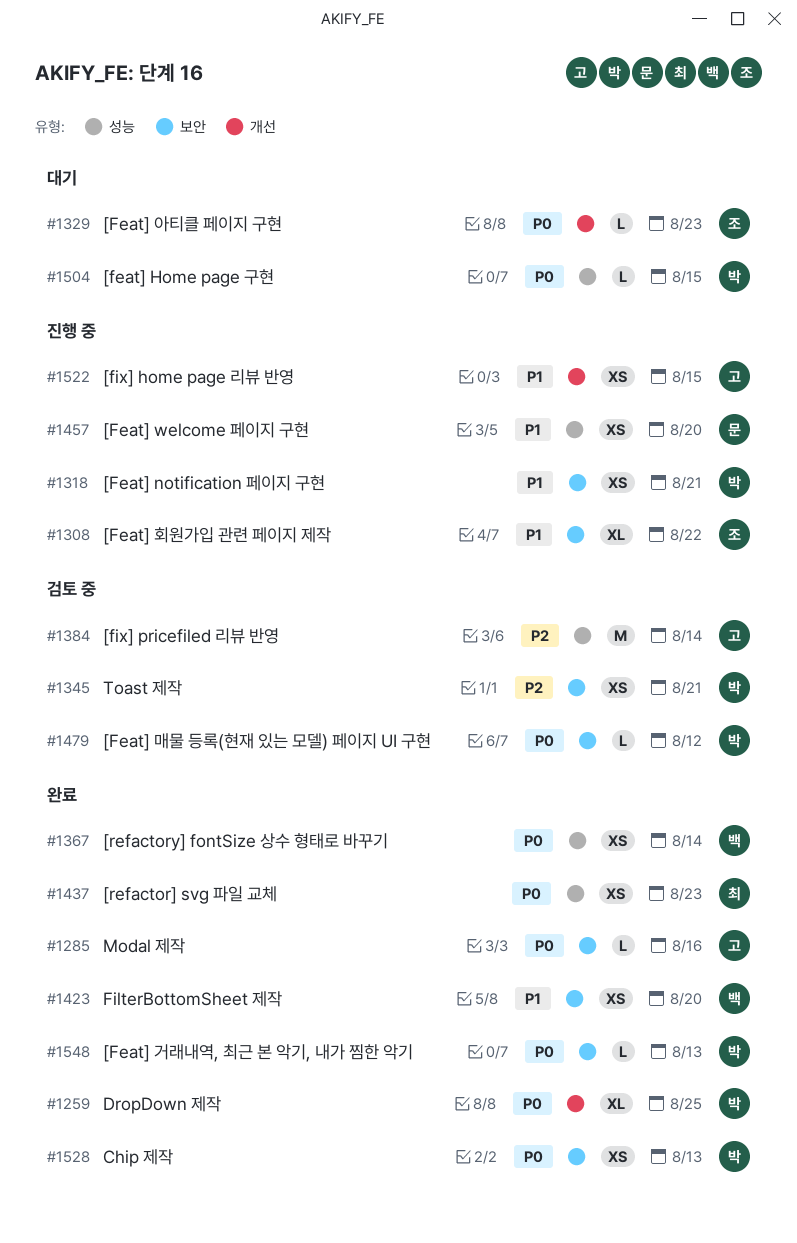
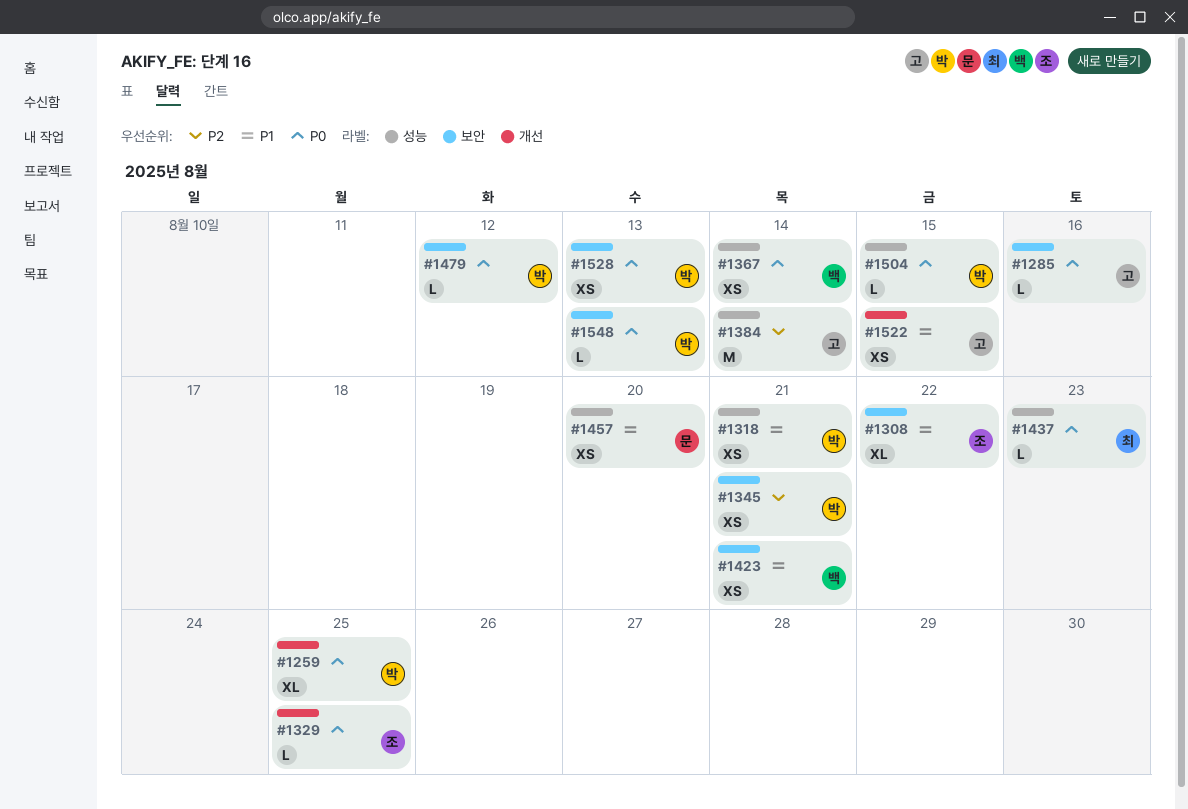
#1318, label: 보안 -> 성능
#1329, due: Aug 23 -> Aug 25
#1423, due: Aug 20 -> Aug 21
#1437, estimate: XS -> L

